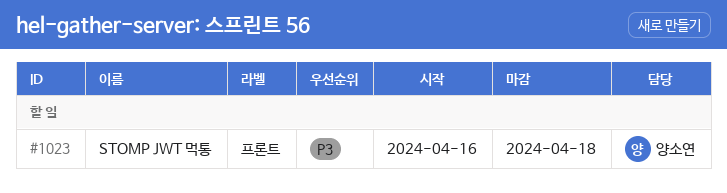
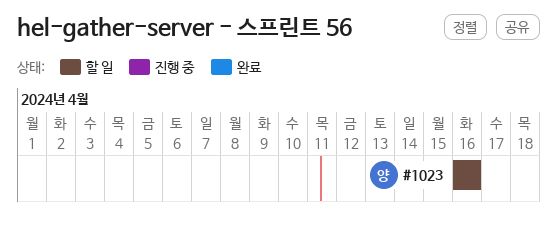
#1023, due: Apr 18 -> Apr 16

